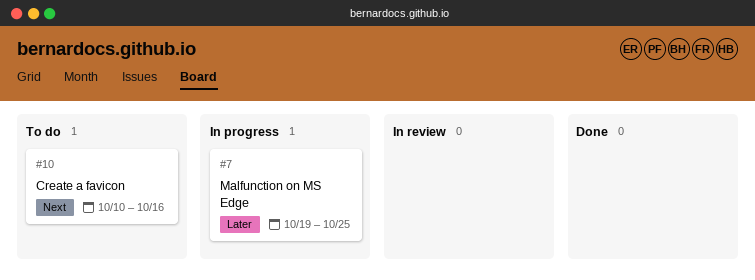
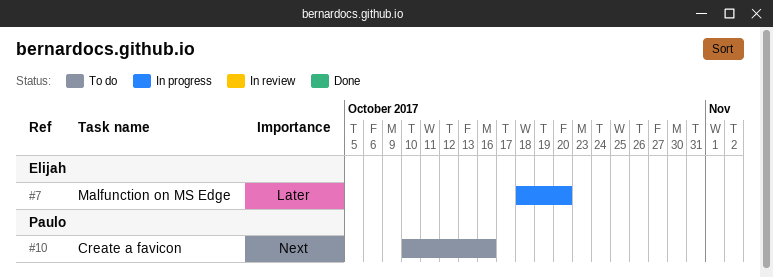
#7, start: Oct 19 -> Oct 18
#7, due: Oct 25 -> Oct 20

